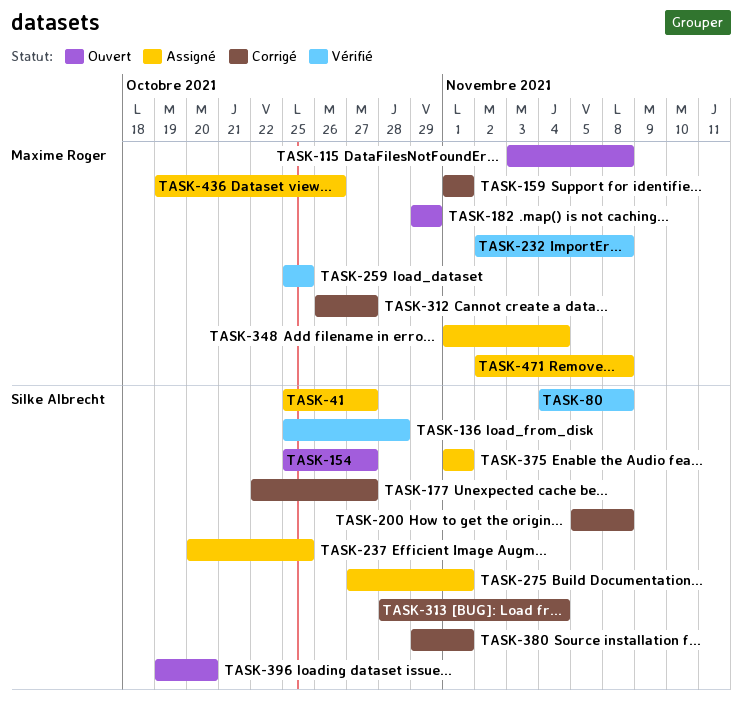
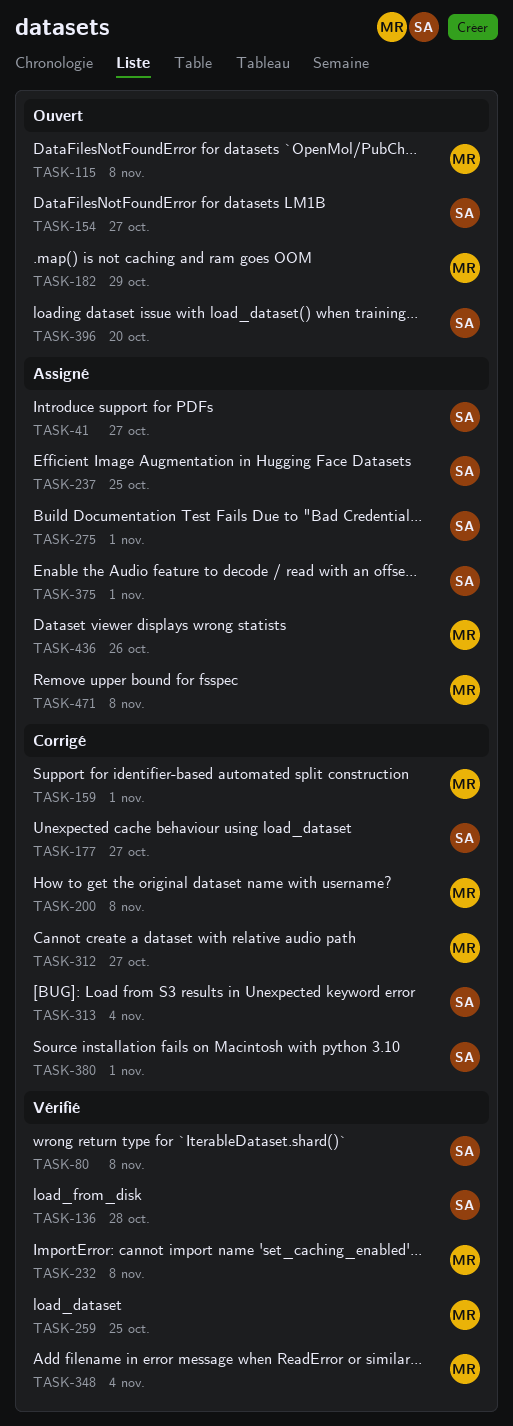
TASK-200, owner: Silke Albrecht -> Maxime Roger
TASK-348, status: Assigné -> Vérifié

